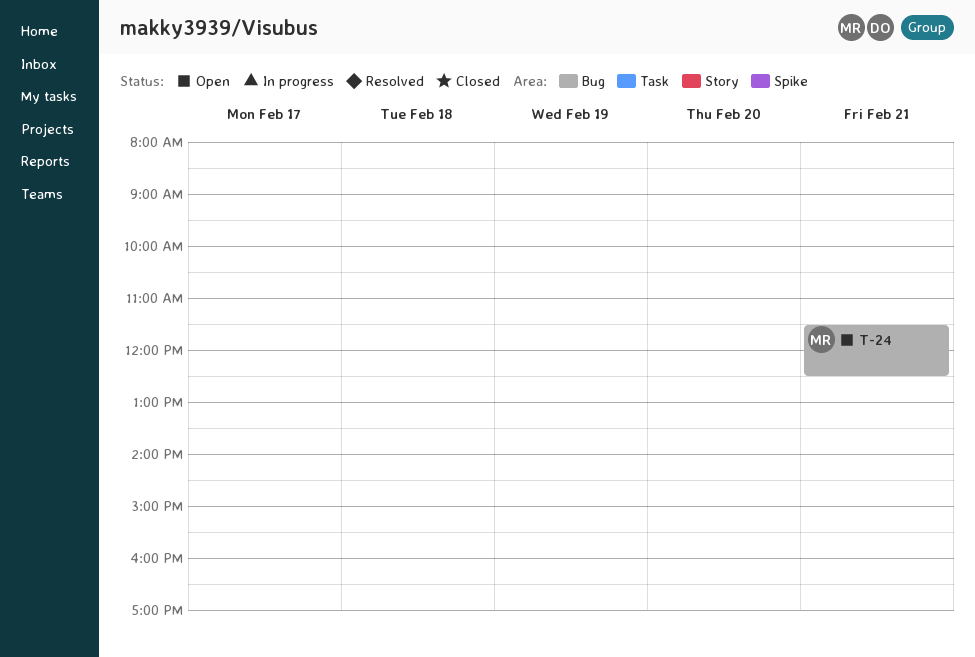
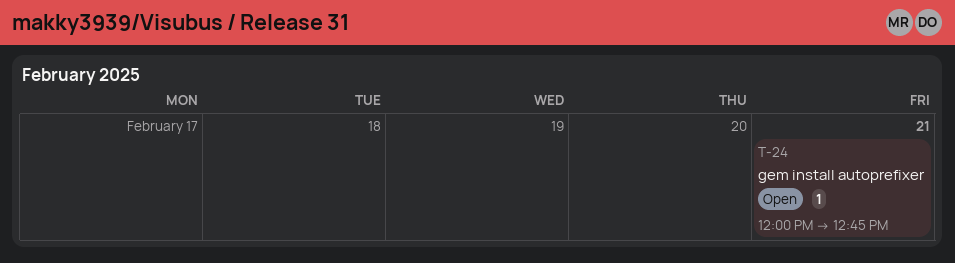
T-24, begins: 11:30 -> 12:00
T-24, ends: 12:30 -> 12:45

